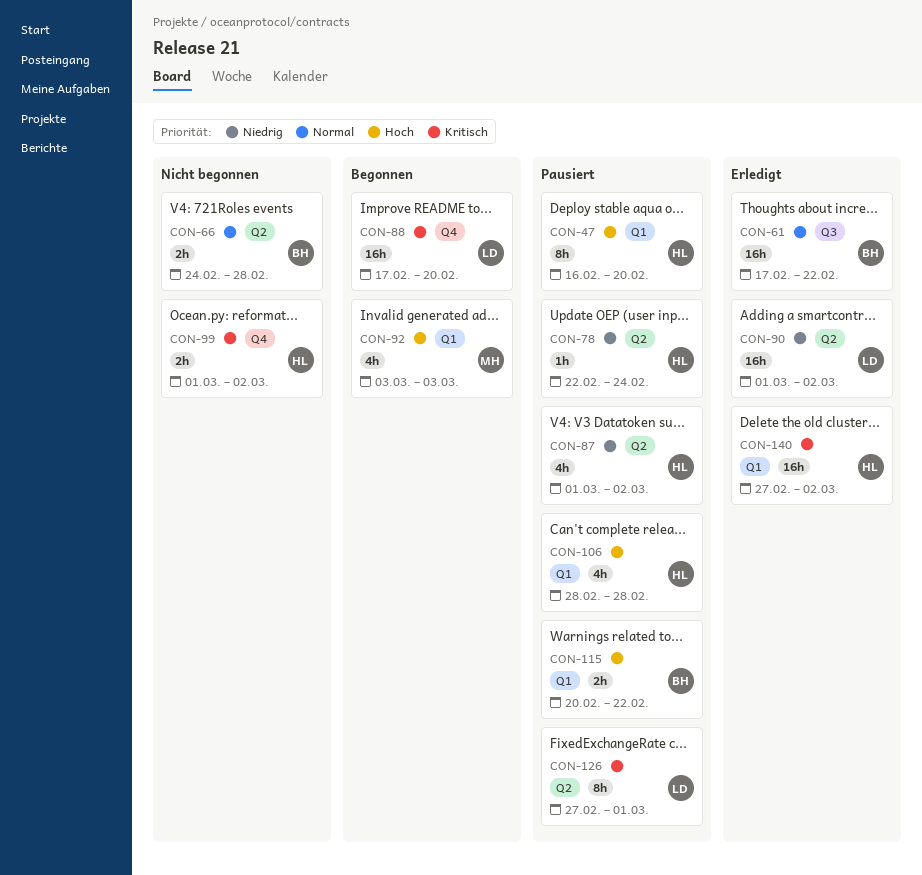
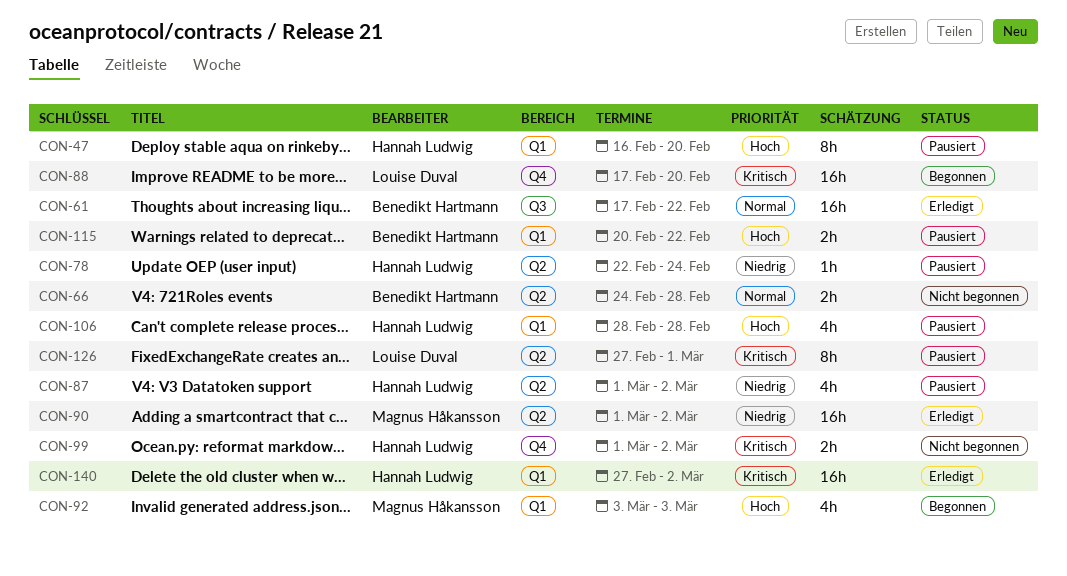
CON-90, owner: Louise Duval -> Magnus Håkansson

